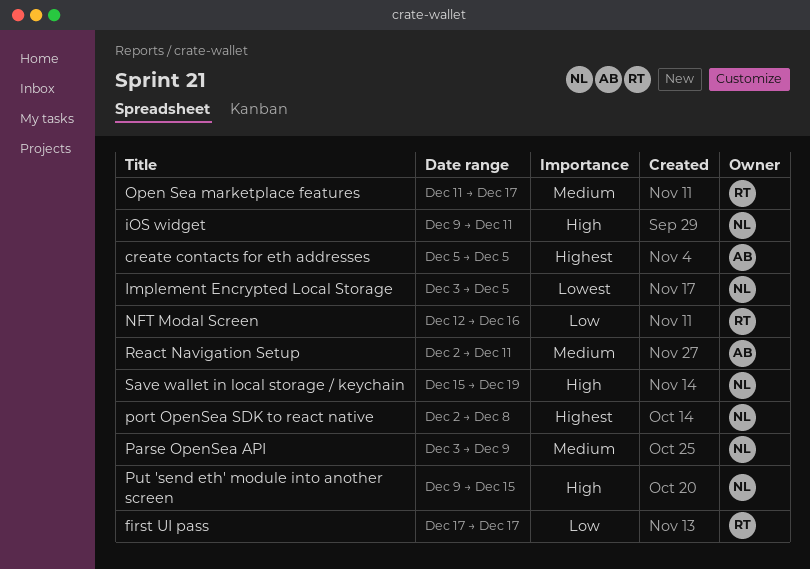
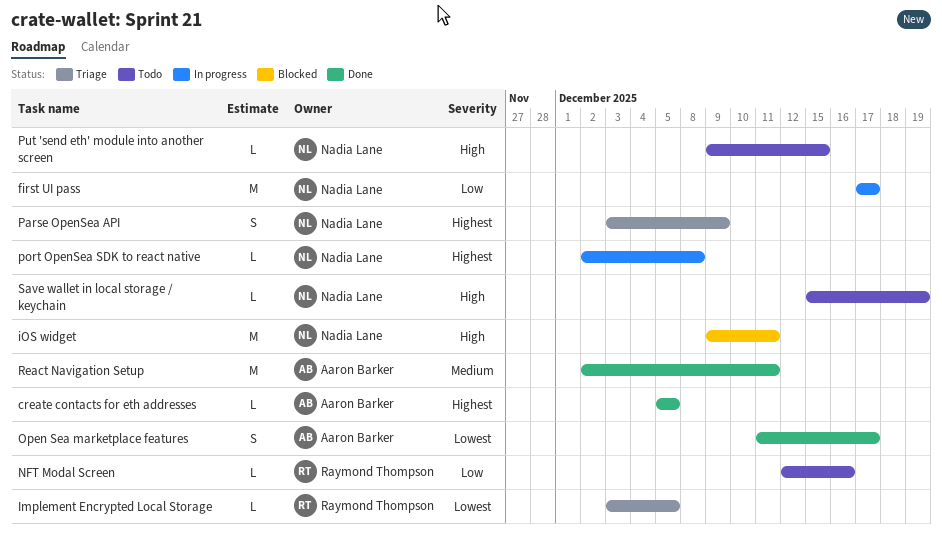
first UI pass, owner: Raymond Thompson -> Nadia Lane
Implement Encrypted Local Storage, owner: Nadia Lane -> Raymond Thompson
Open Sea marketplace features, owner: Raymond Thompson -> Aaron Barker
Open Sea marketplace features, priority: Medium -> Lowest
Parse OpenSea API, priority: Medium -> Highest

